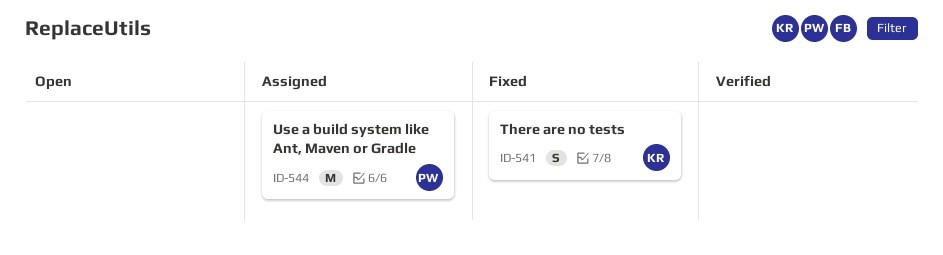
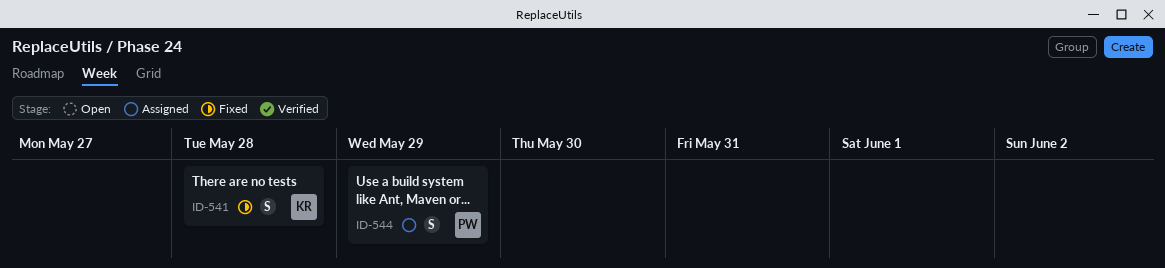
ID-544, estimate: M -> S

